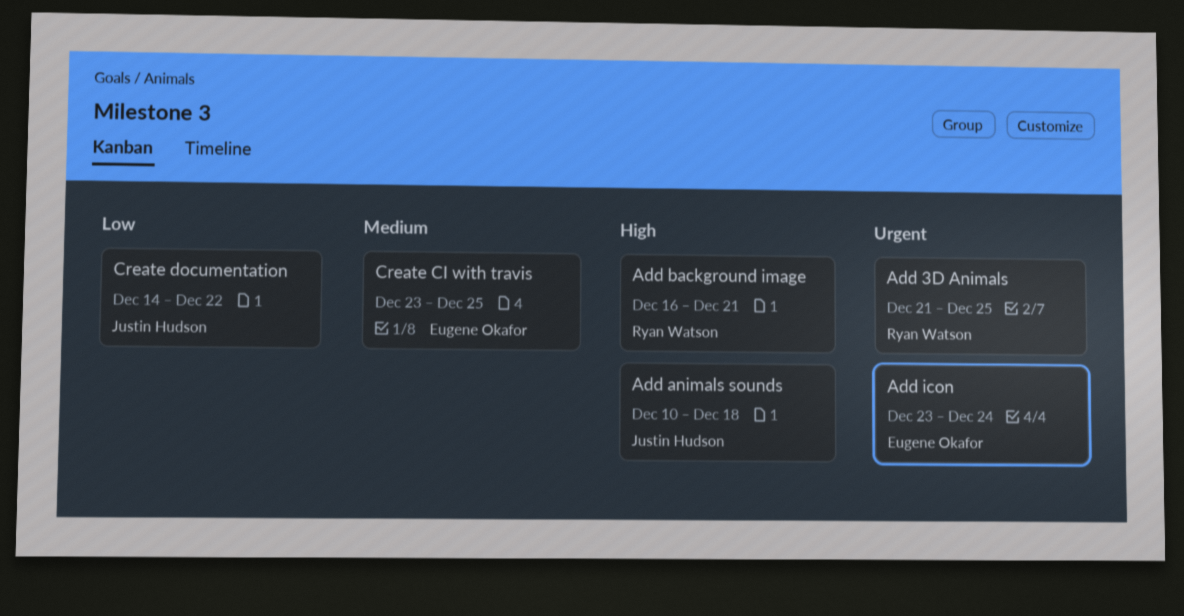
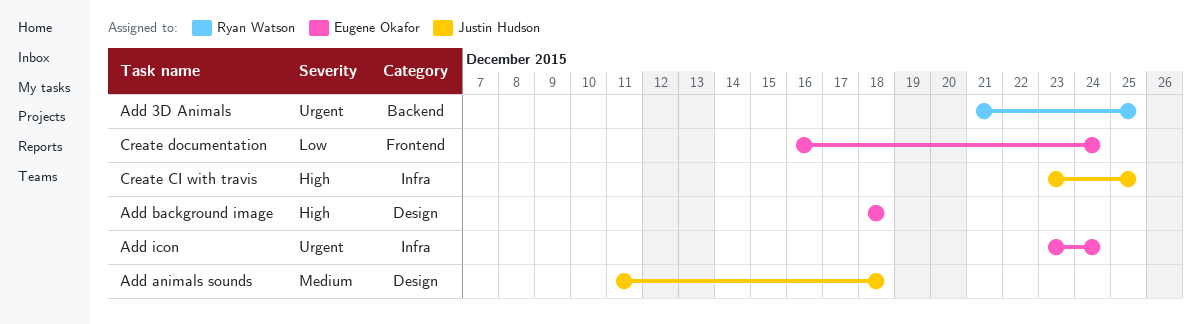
Add animals sounds, priority: High -> Medium
Add animals sounds, start: Dec 10 -> Dec 11
Add background image, owner: Ryan Watson -> Eugene Okafor
Add background image, start: Dec 16 -> Dec 18
Add background image, due: Dec 21 -> Dec 18
Create CI with travis, owner: Eugene Okafor -> Justin Hudson
Create CI with travis, priority: Medium -> High
Create documentation, owner: Justin Hudson -> Eugene Okafor
Create documentation, start: Dec 14 -> Dec 16
Create documentation, due: Dec 22 -> Dec 24

